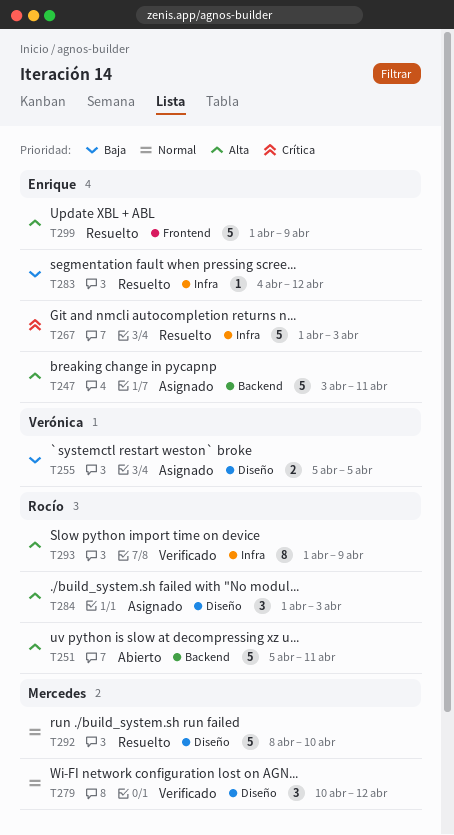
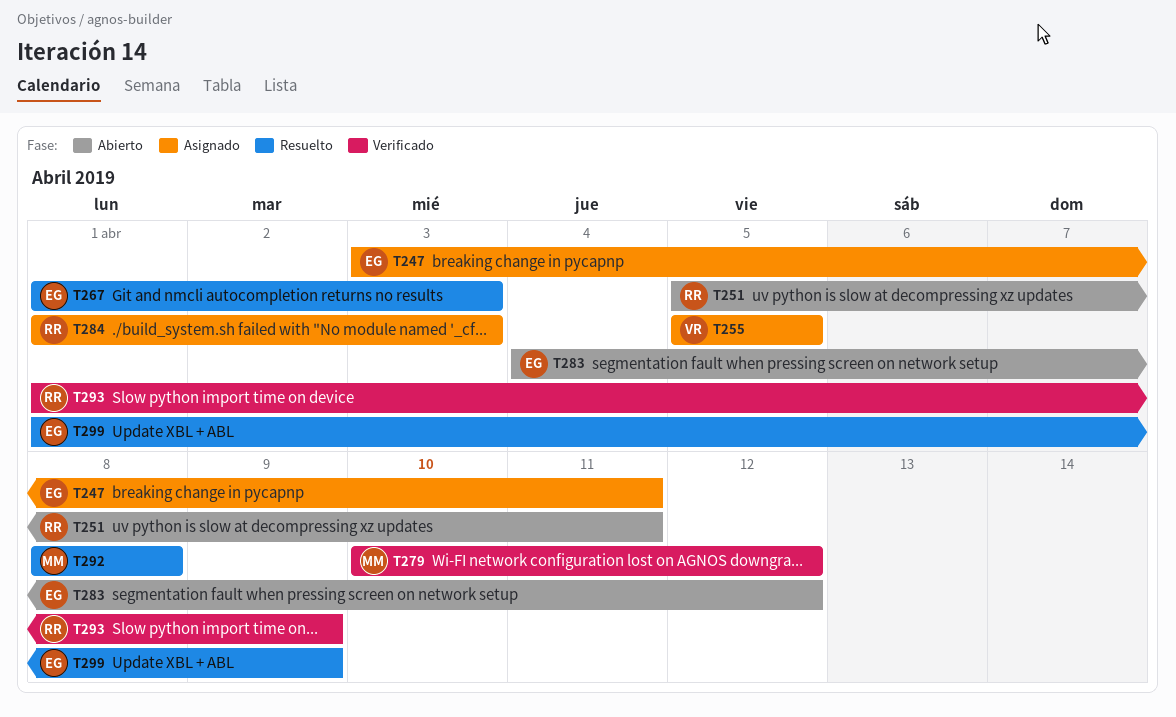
T283, status: Resuelto -> Abierto
T292, due: Apr 10 -> Apr 8

